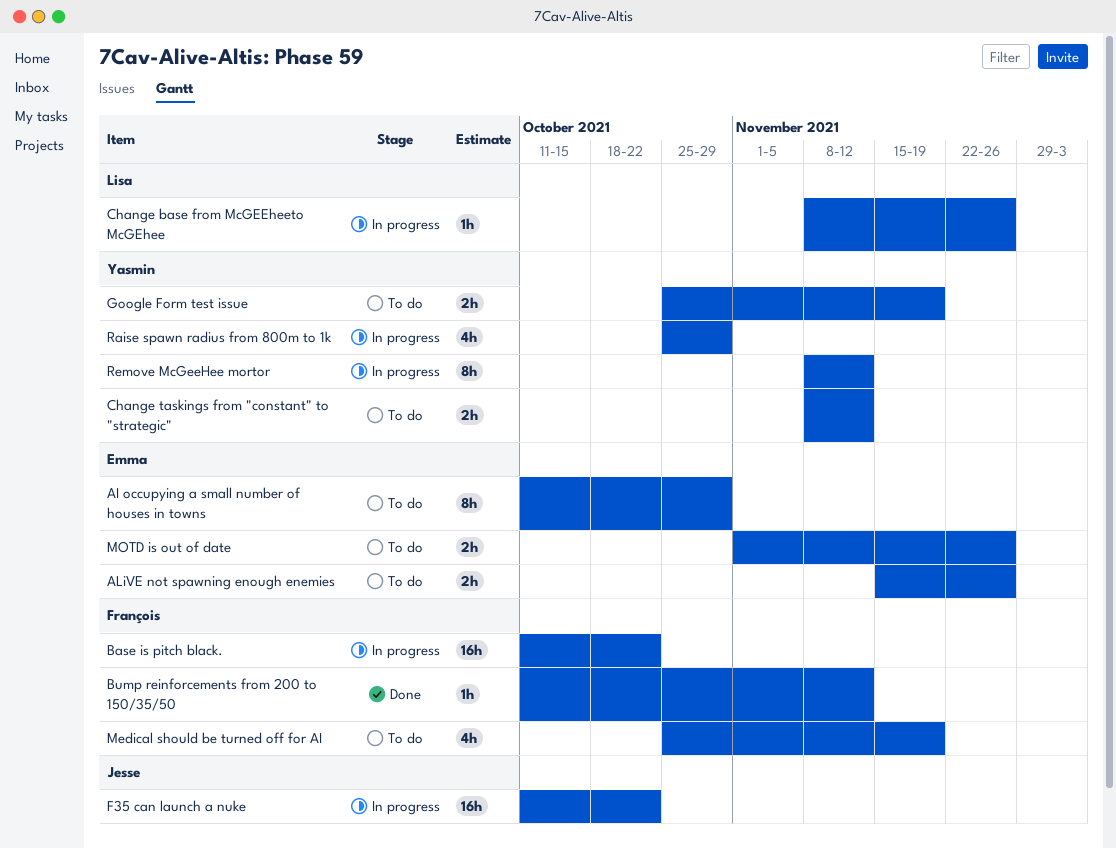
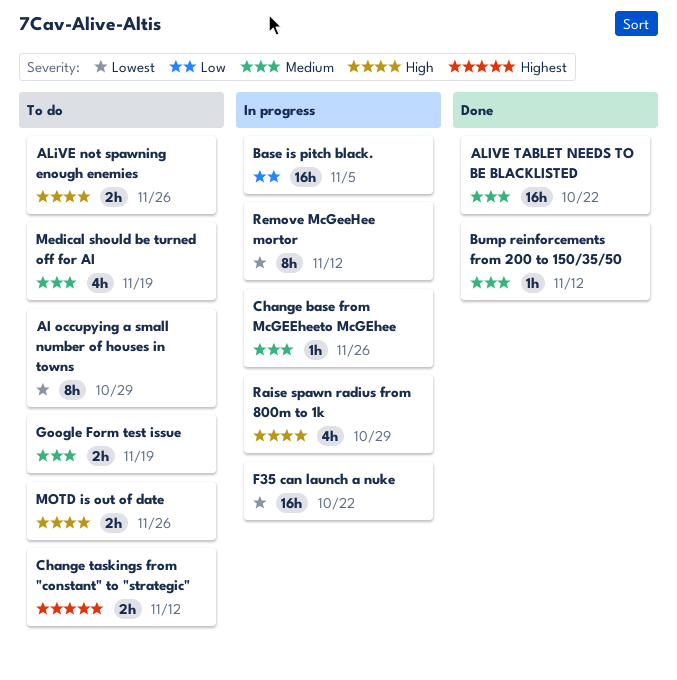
ALIVE TABLET NEEDS TO BE BLACKLISTED: none -> present
Base is pitch black., due: Oct 22 -> Nov 5

